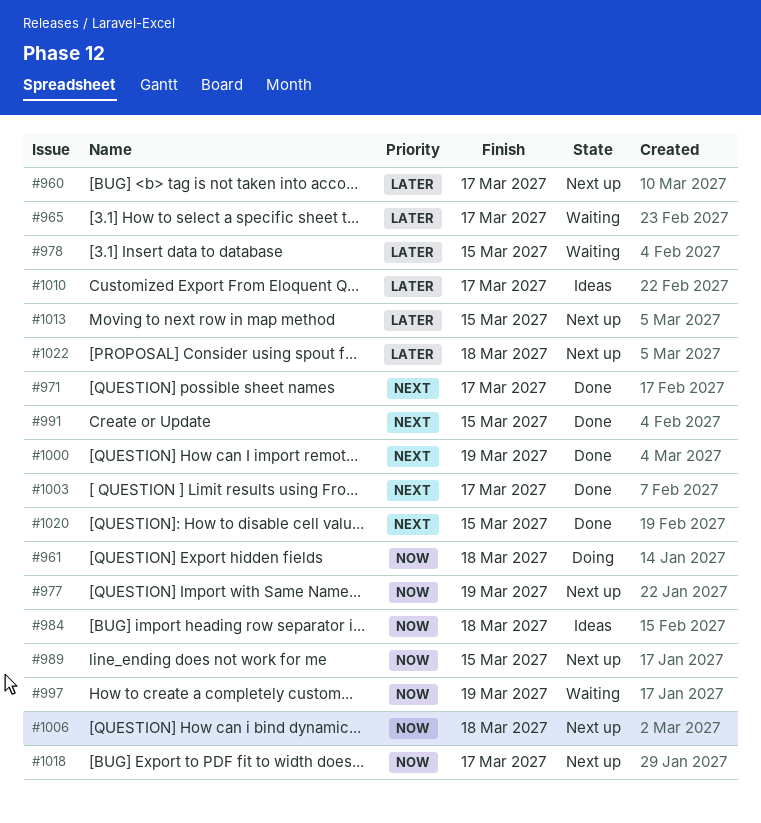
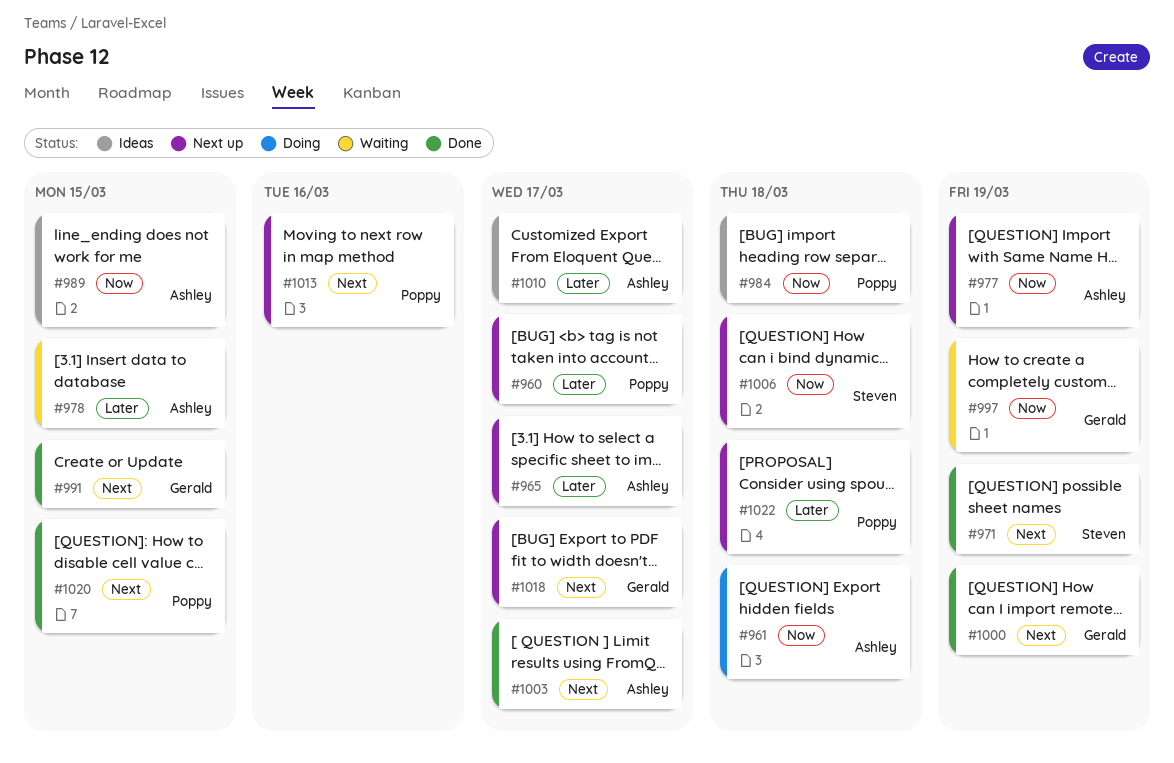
#965, status: Waiting -> Next up
#971, due: Mar 17 -> Mar 19
#989, status: Next up -> Ideas
#1013, priority: Later -> Next
#1013, due: Mar 15 -> Mar 16
#1018, priority: Now -> Next

